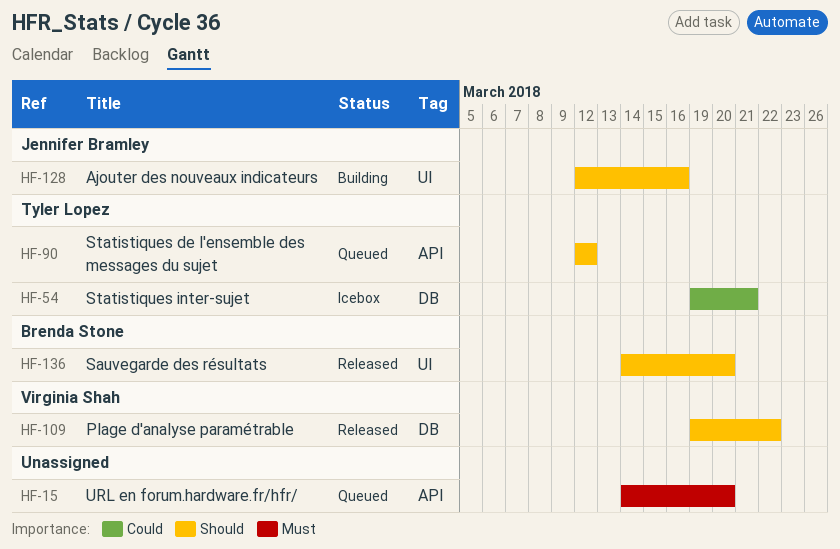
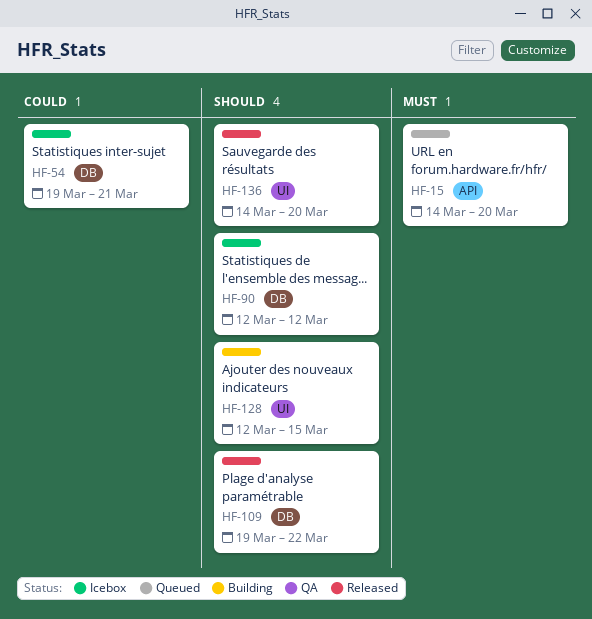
HF-90, status: Queued -> Icebox
HF-90, label: API -> DB
HF-128, due: Mar 16 -> Mar 15

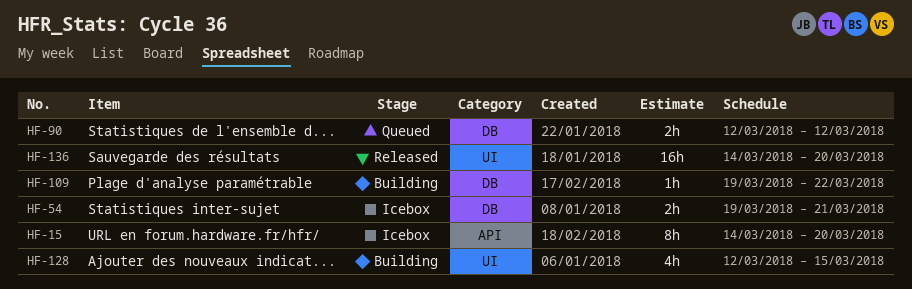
HF-15, status: Queued -> Icebox
HF-90, status: Icebox -> Queued
HF-109, status: Released -> Building

